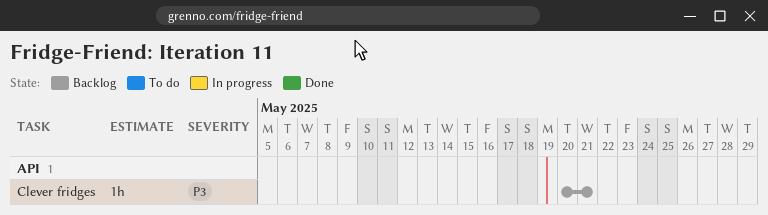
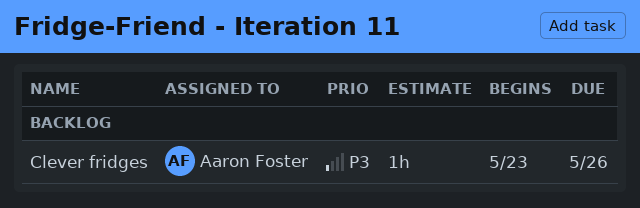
Clever fridges, start: May 20 -> May 23
Clever fridges, due: May 21 -> May 26

